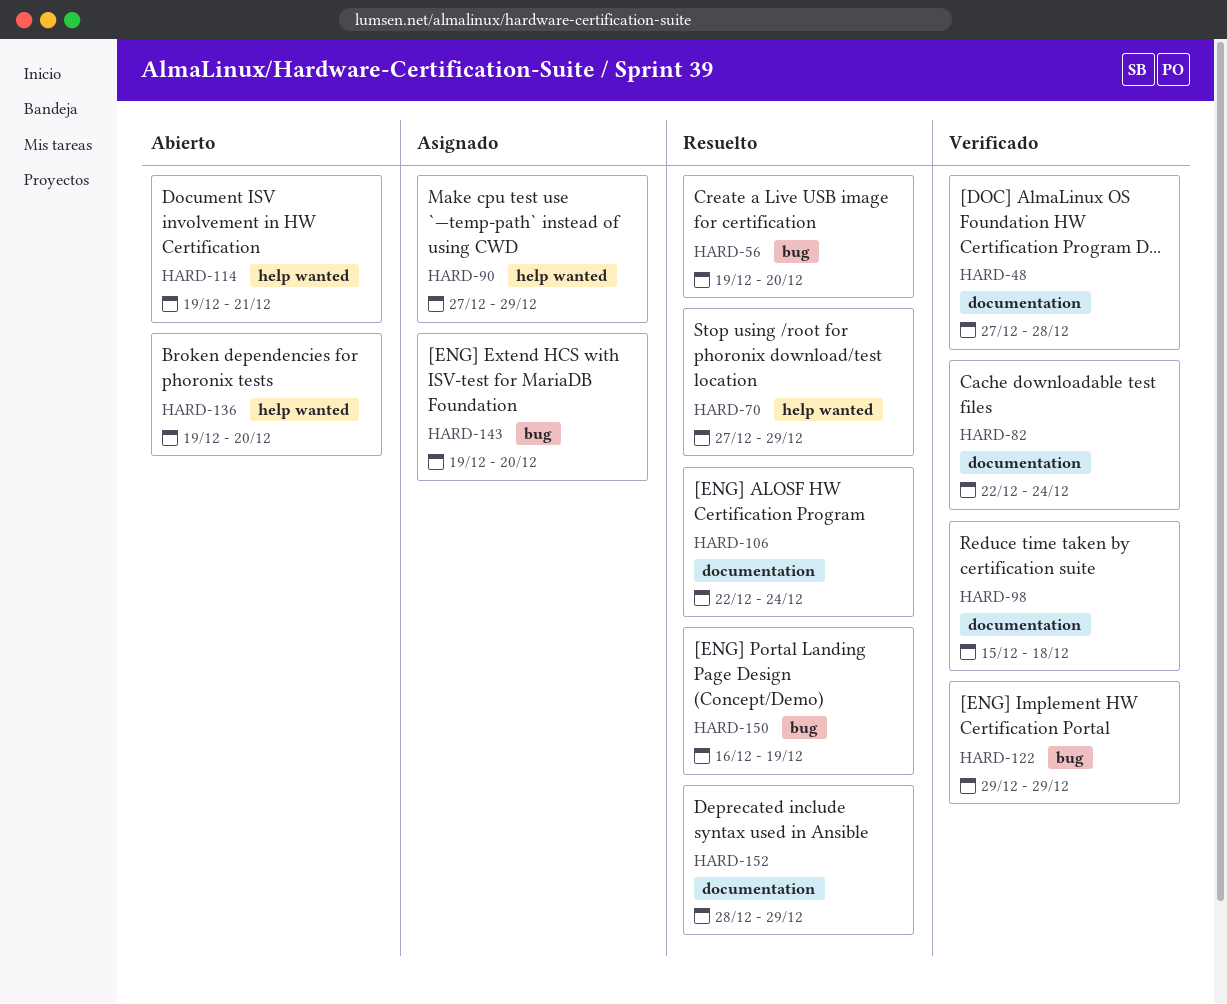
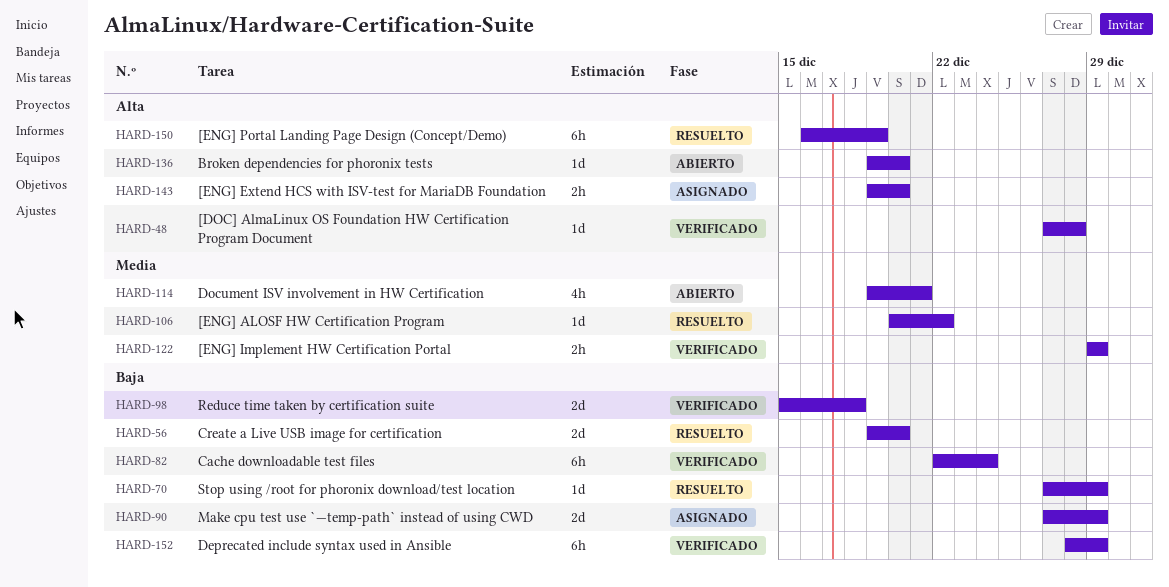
HARD-106, start: Dec 22 -> Dec 20
HARD-106, due: Dec 24 -> Dec 22
HARD-152, status: Resuelto -> Verificado

